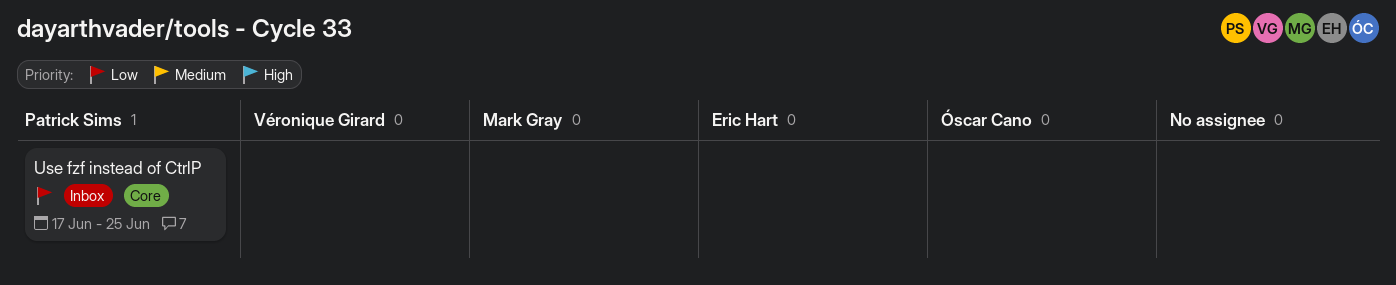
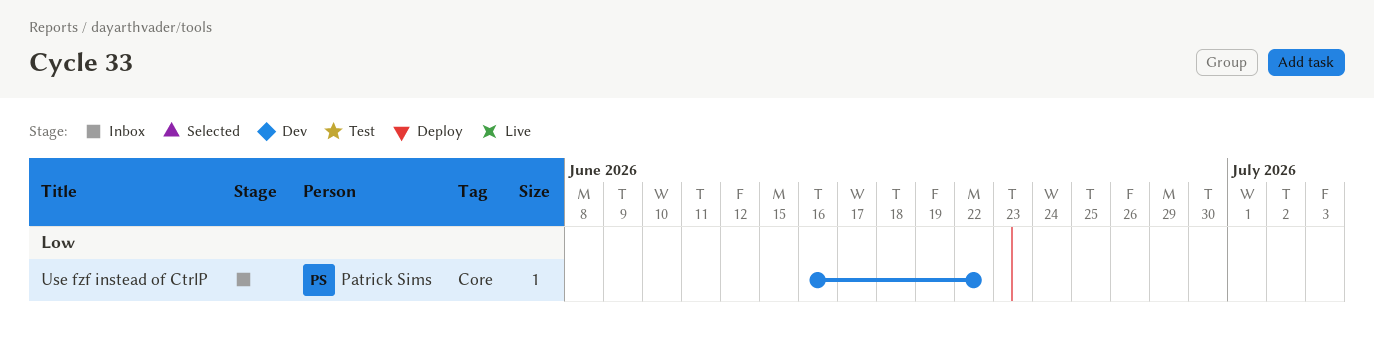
Use fzf instead of CtrlP, start: Jun 17 -> Jun 16
Use fzf instead of CtrlP, due: Jun 25 -> Jun 22

